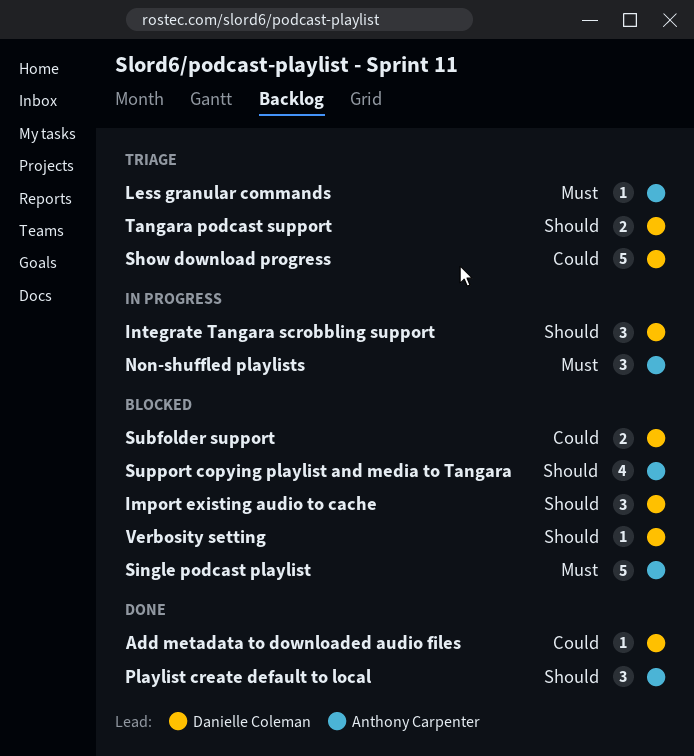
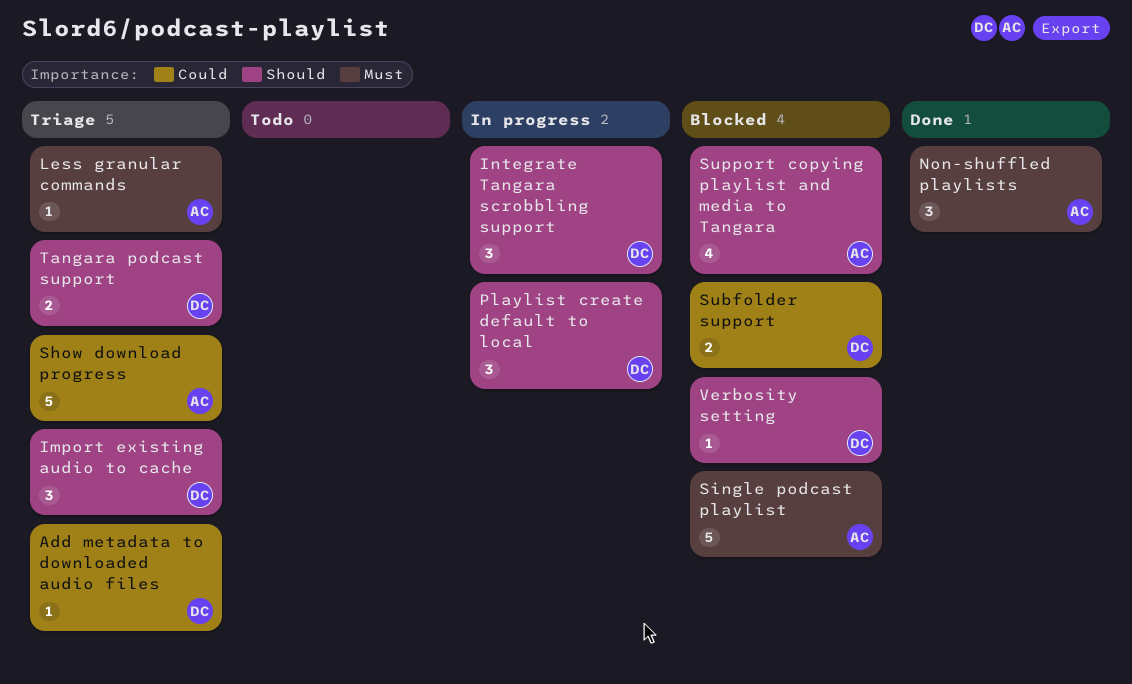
Add metadata to downloaded audio files, status: Done -> Triage
Import existing audio to cache, status: Blocked -> Triage
Non-shuffled playlists, status: In progress -> Done
Playlist create default to local, status: Done -> In progress
Playlist create default to local, owner: Anthony Carpenter -> Danielle Coleman
Show download progress, owner: Danielle Coleman -> Anthony Carpenter

